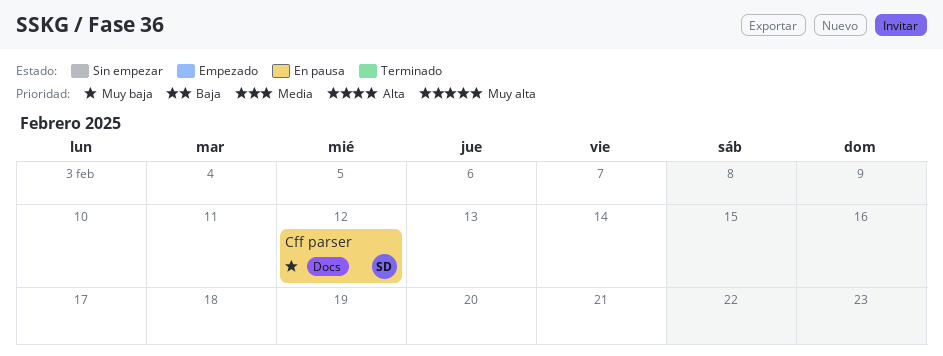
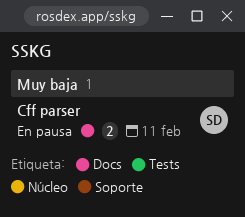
Cff parser, due: Feb 12 -> Feb 11

